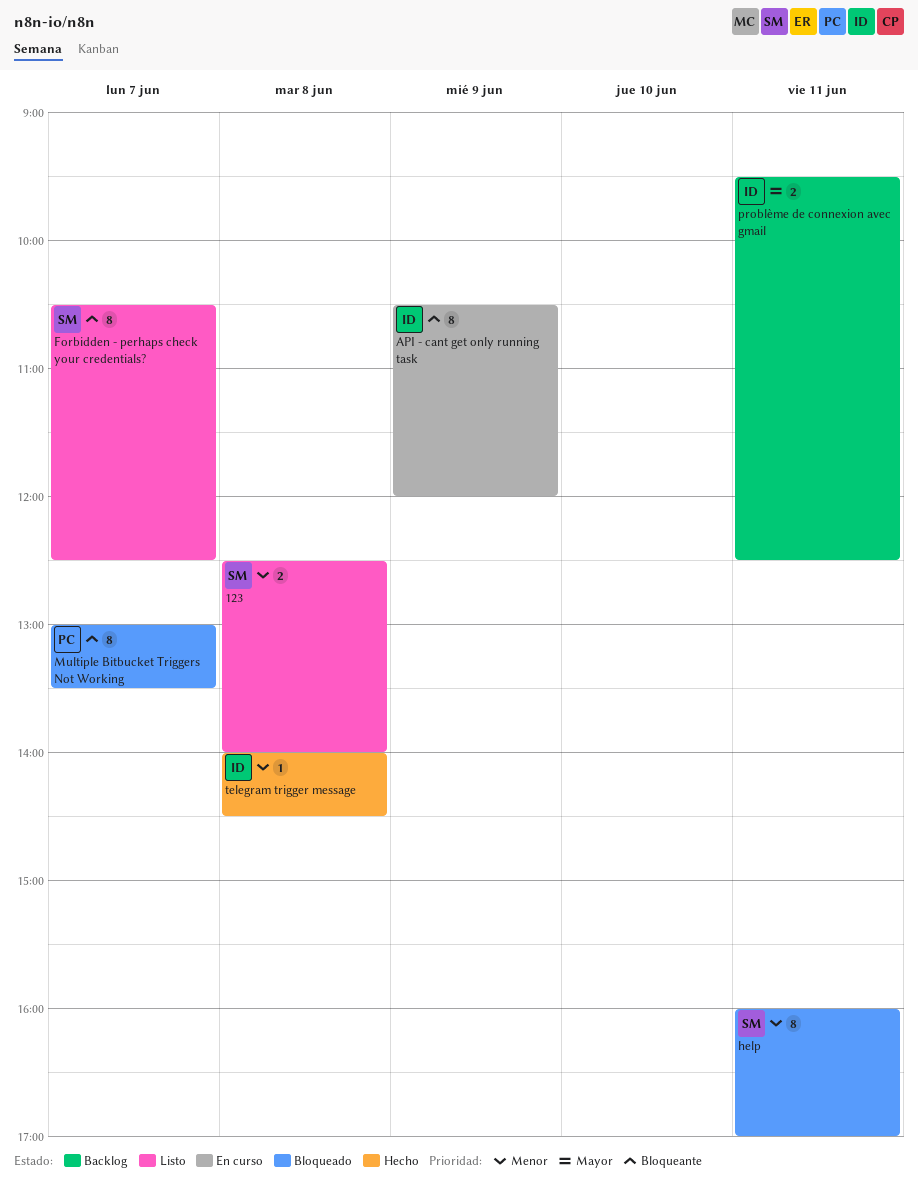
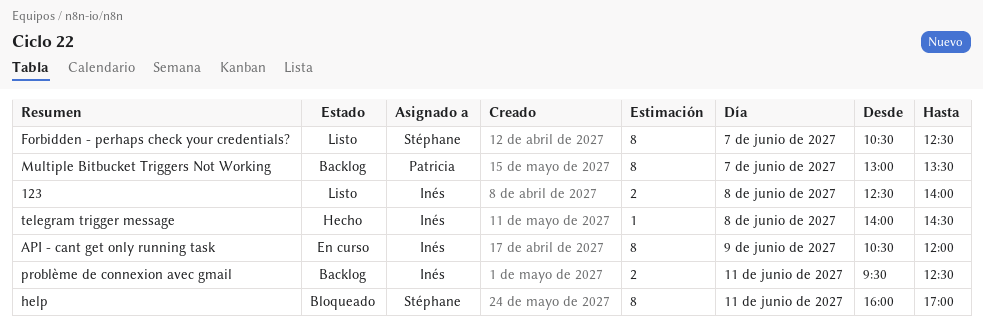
123, owner: Stéphane -> Inés
Multiple Bitbucket Triggers Not Working, status: Bloqueado -> Backlog

